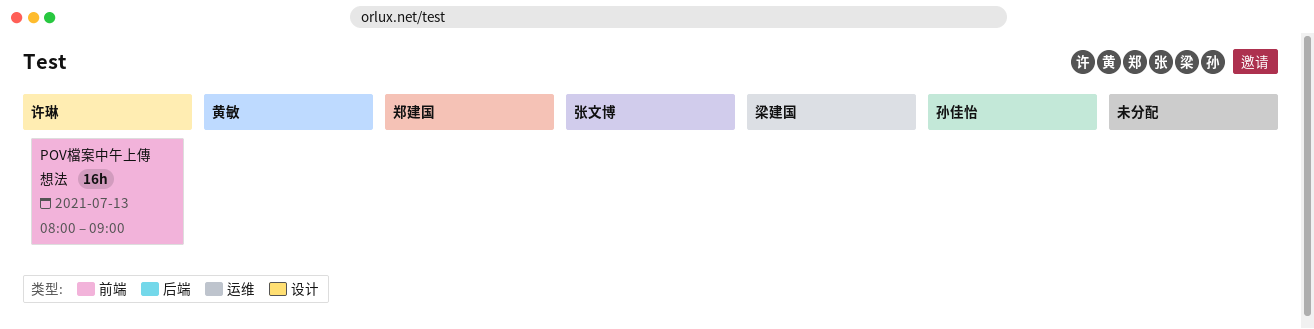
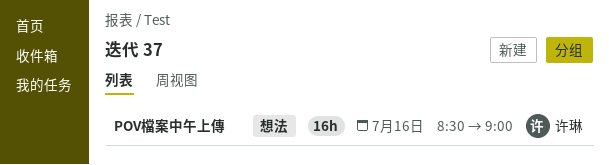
POV檔案中午上傳, day: Jul 13 -> Jul 16
POV檔案中午上傳, begins: 08:00 -> 08:30

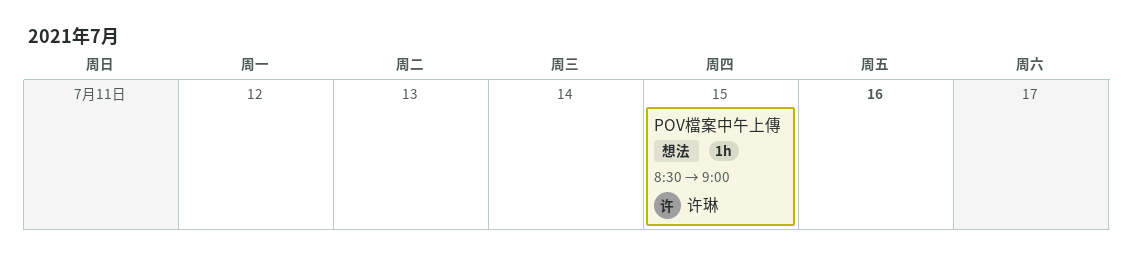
POV檔案中午上傳, estimate: 16h -> 1h
POV檔案中午上傳, day: Jul 16 -> Jul 15

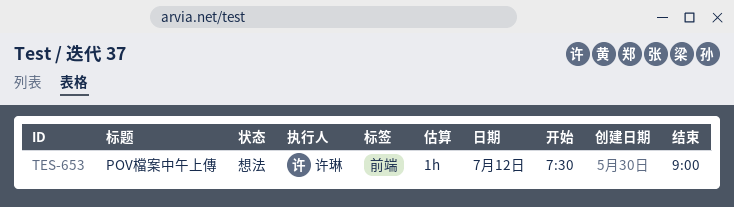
POV檔案中午上傳, day: Jul 15 -> Jul 12
POV檔案中午上傳, begins: 08:30 -> 07:30

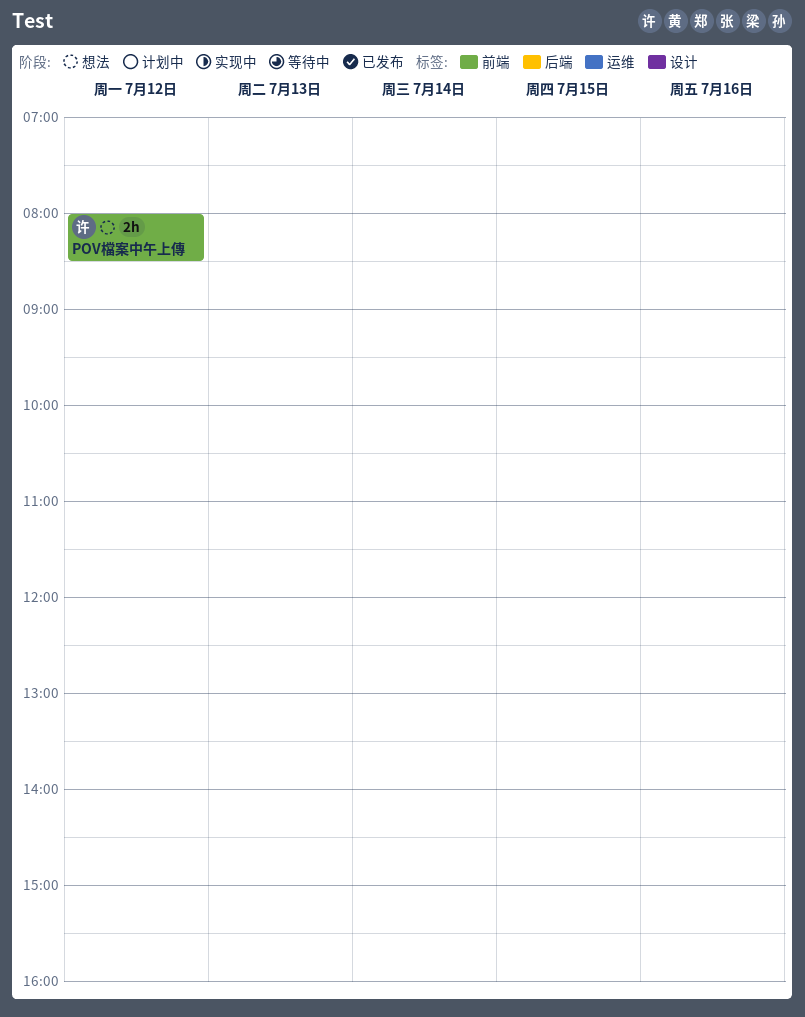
POV檔案中午上傳, estimate: 1h -> 2h
POV檔案中午上傳, begins: 07:30 -> 08:00
POV檔案中午上傳, ends: 09:00 -> 08:30

